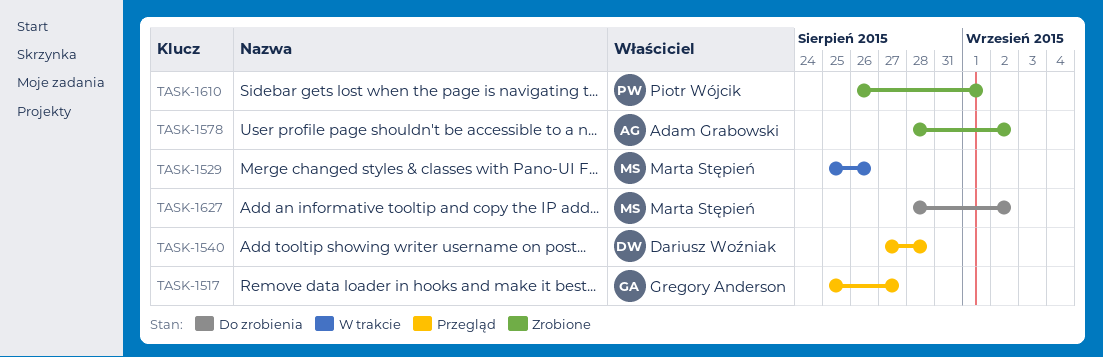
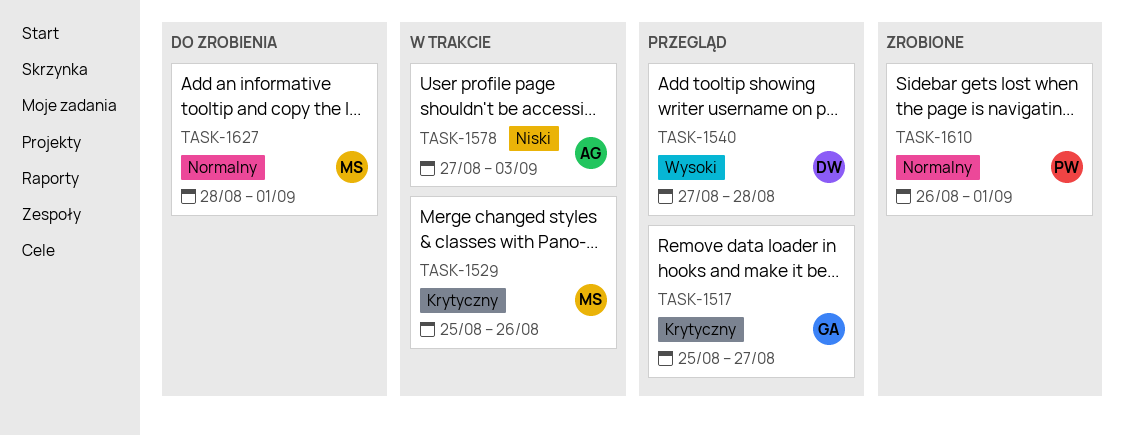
TASK-1578, status: Zrobione -> W trakcie
TASK-1578, start: Aug 28 -> Aug 27
TASK-1578, due: Sep 2 -> Sep 3
TASK-1627, due: Sep 2 -> Sep 1

